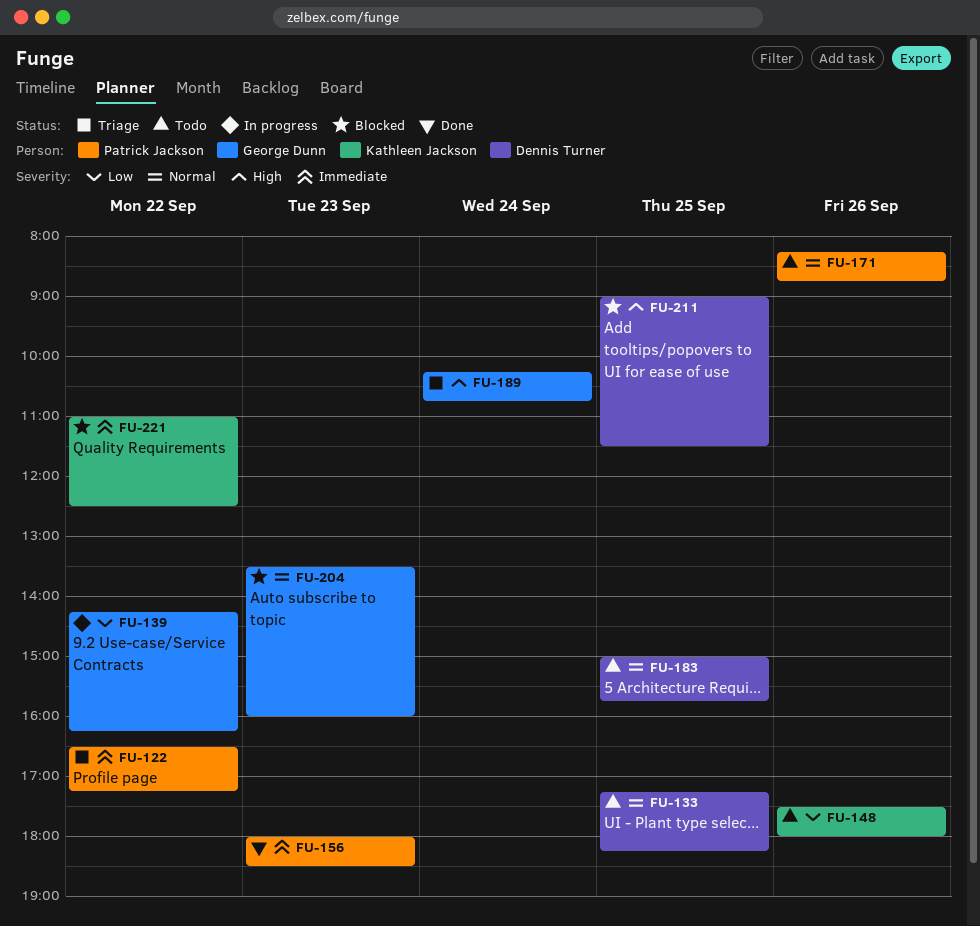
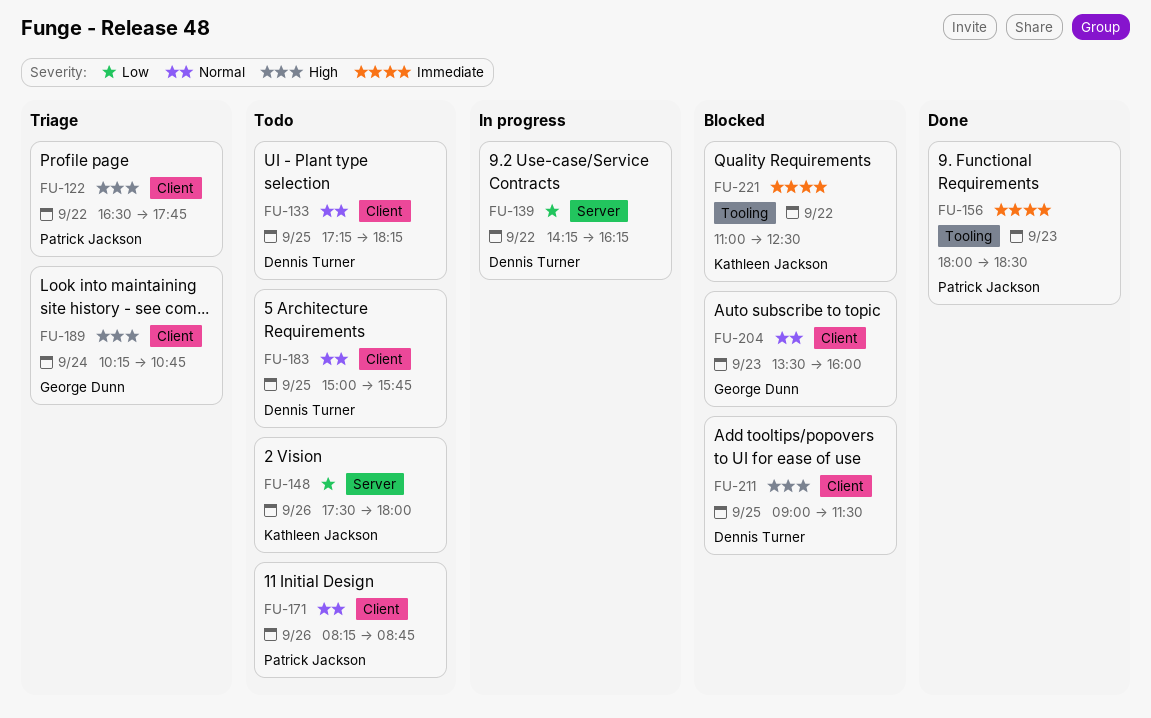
FU-122, priority: Immediate -> High
FU-122, ends: 17:15 -> 17:45
FU-139, owner: George Dunn -> Dennis Turner

